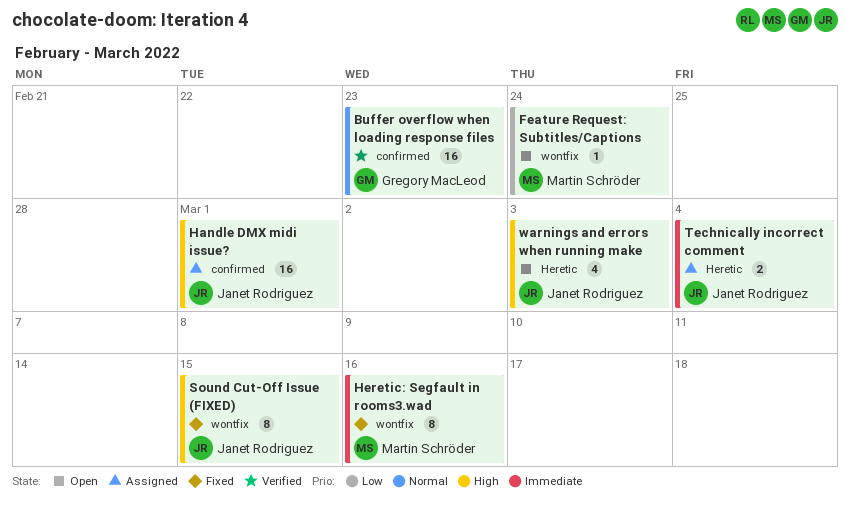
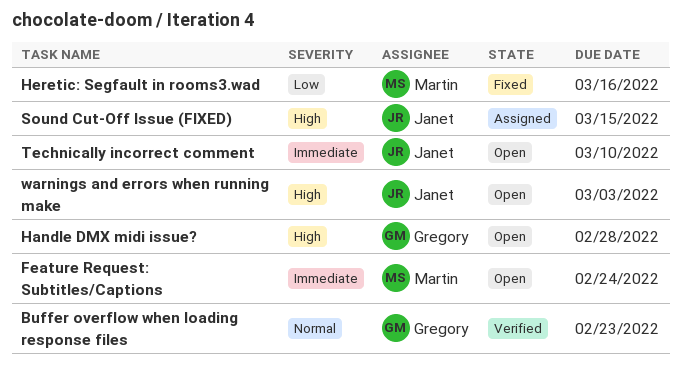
Feature Request: Subtitles/Captions, priority: Low -> Immediate
Handle DMX midi issue?, status: Assigned -> Open
Handle DMX midi issue?, owner: Janet Rodriguez -> Gregory MacLeod
Handle DMX midi issue?, due: Mar 1 -> Feb 28
Heretic: Segfault in rooms3.wad, priority: Immediate -> Low
Sound Cut-Off Issue (FIXED), status: Fixed -> Assigned
Technically incorrect comment, status: Assigned -> Open
Technically incorrect comment, due: Mar 4 -> Mar 10

